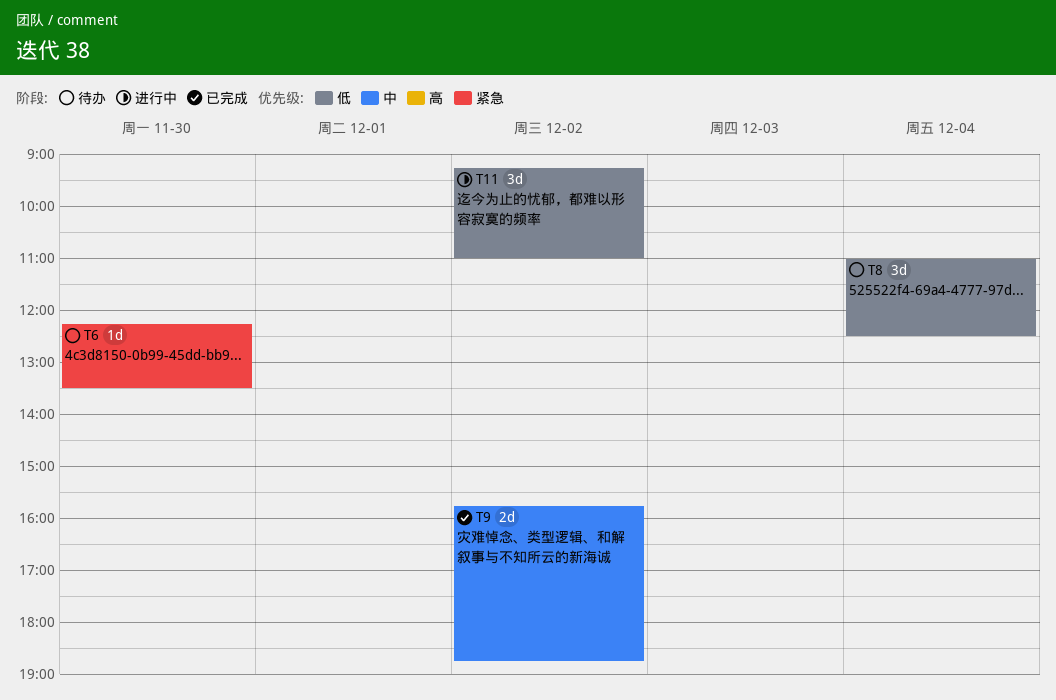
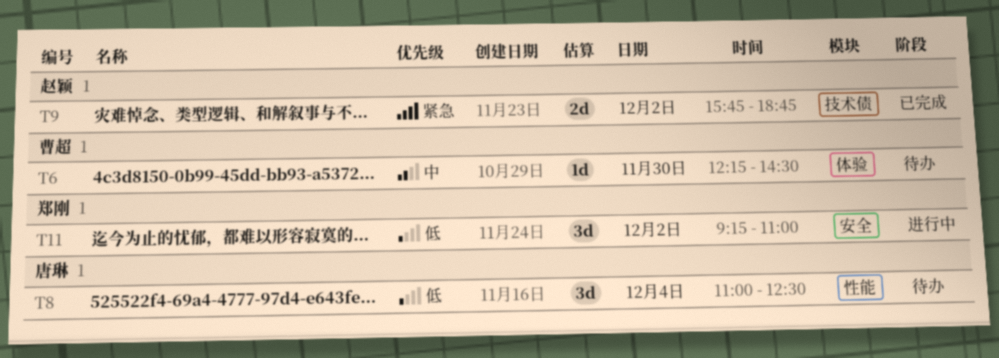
T6, priority: 紧急 -> 中
T6, ends: 13:30 -> 14:30
T9, priority: 中 -> 紧急

